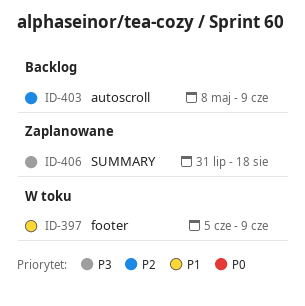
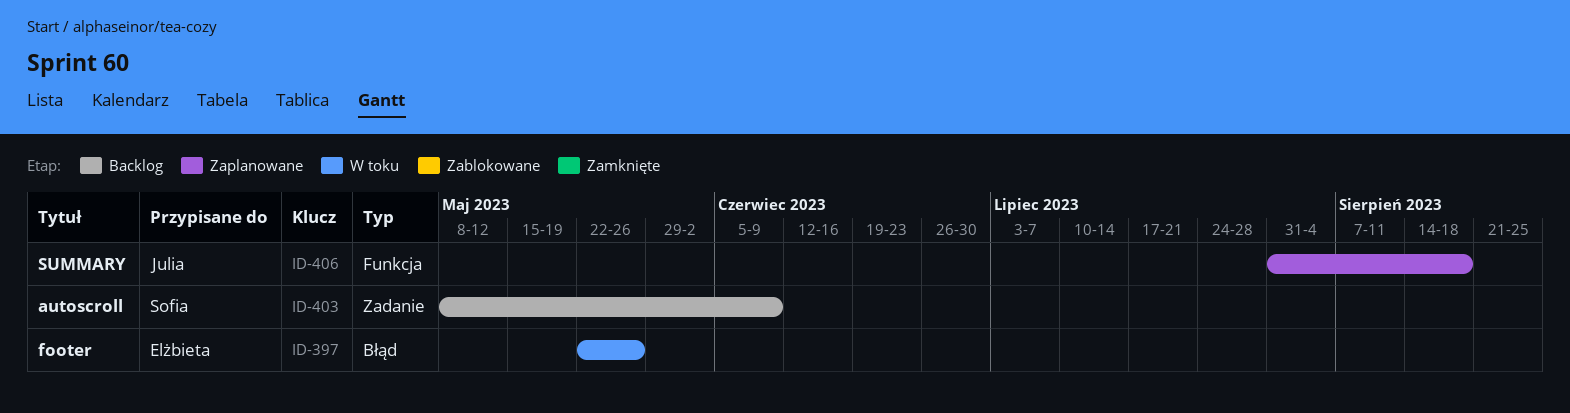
ID-397, start: Jun 5 -> May 22
ID-397, due: Jun 9 -> May 26

